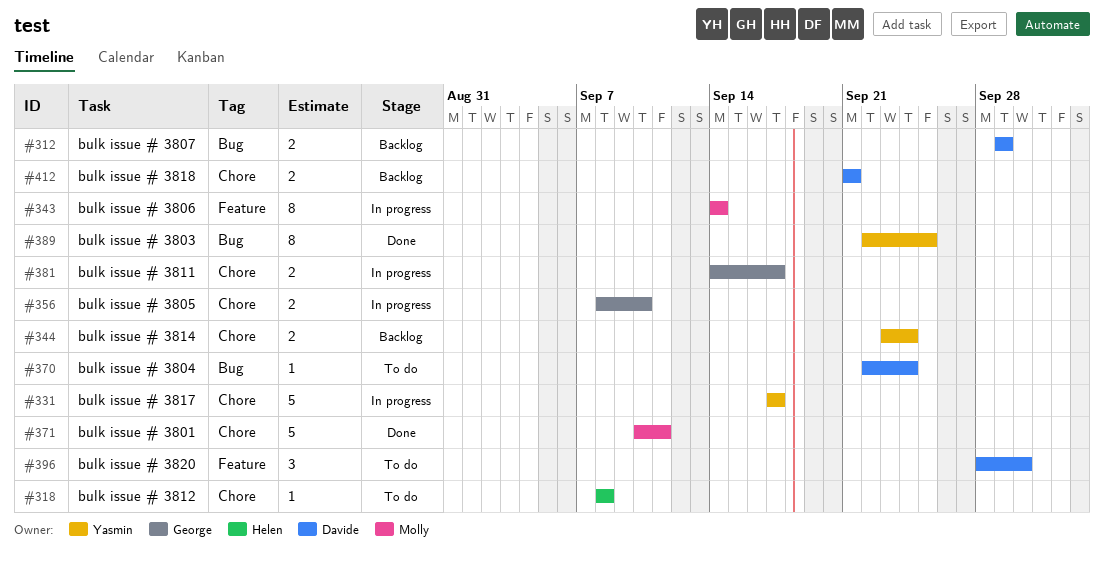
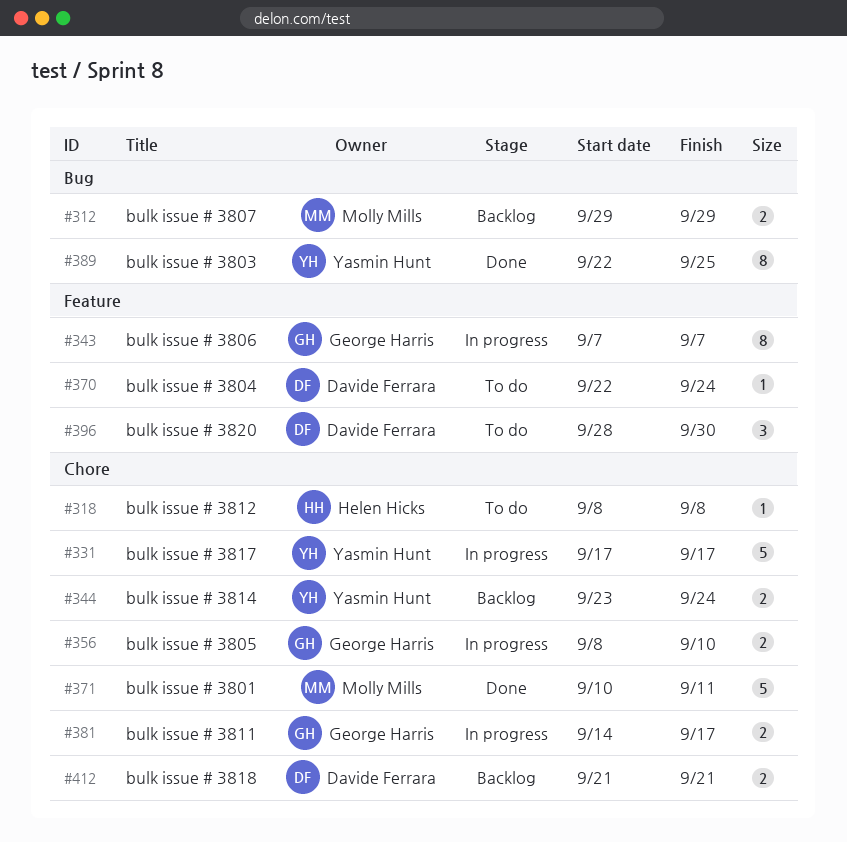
#312, owner: Davide Ferrara -> Molly Mills
#343, owner: Molly Mills -> George Harris
#343, start: Sep 14 -> Sep 7
#343, due: Sep 14 -> Sep 7
#370, label: Bug -> Feature

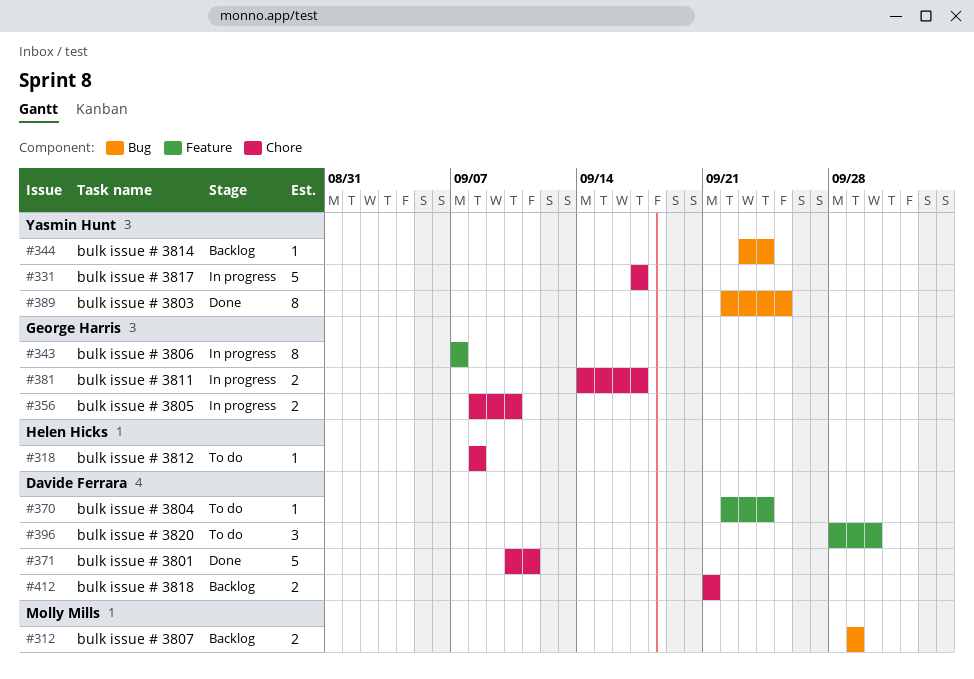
#344, label: Chore -> Bug
#344, estimate: 2 -> 1
#371, owner: Molly Mills -> Davide Ferrara

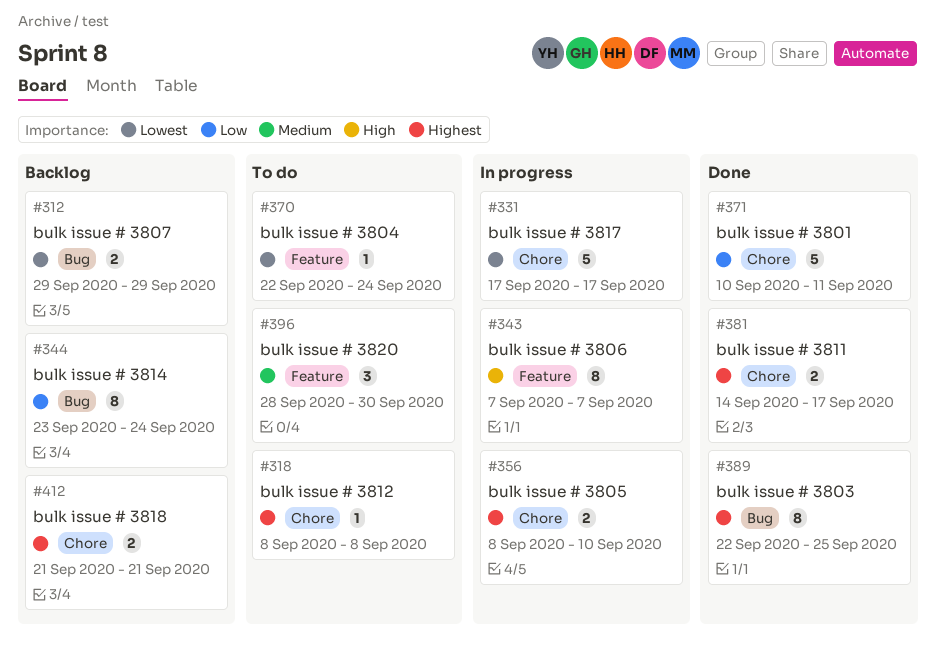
#344, estimate: 1 -> 8
#381, status: In progress -> Done

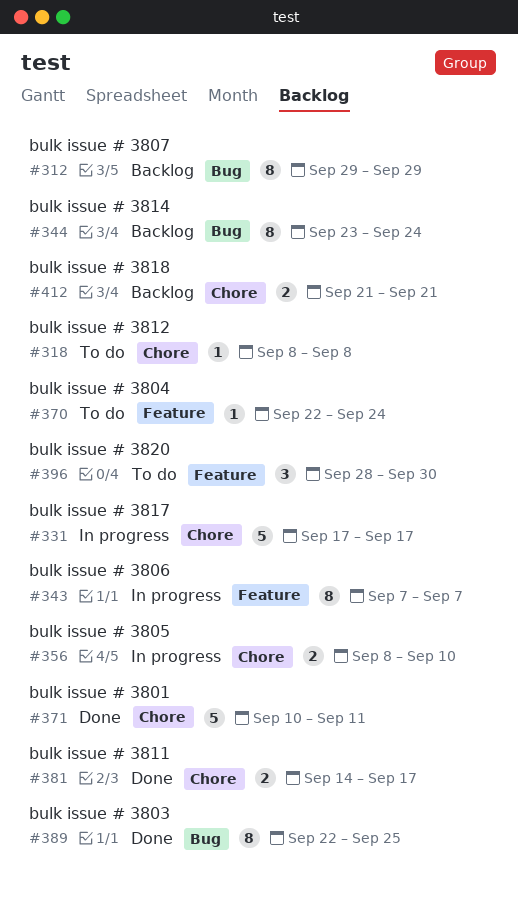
#312, estimate: 2 -> 8

